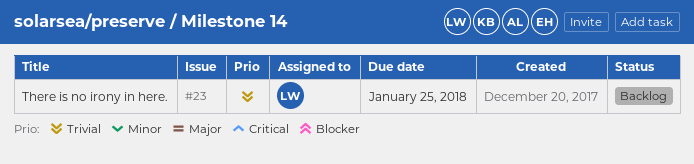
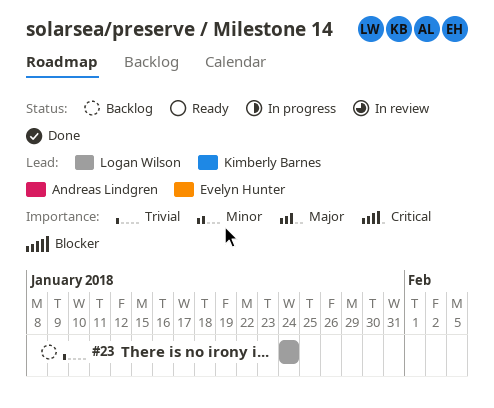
#23, due: Jan 25 -> Jan 24

